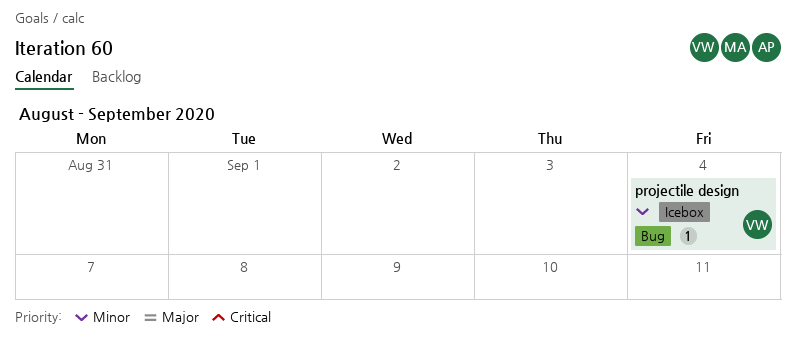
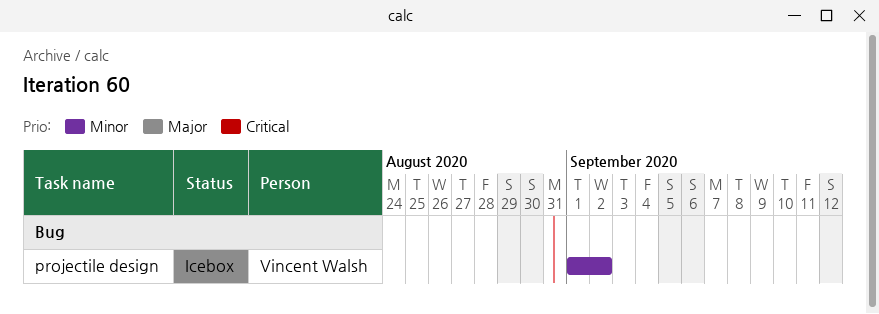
projectile design, due: Sep 4 -> Sep 2

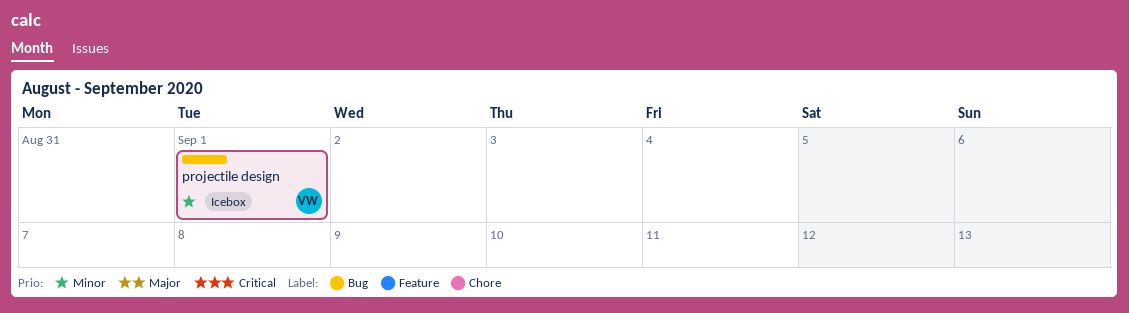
projectile design, due: Sep 2 -> Sep 1

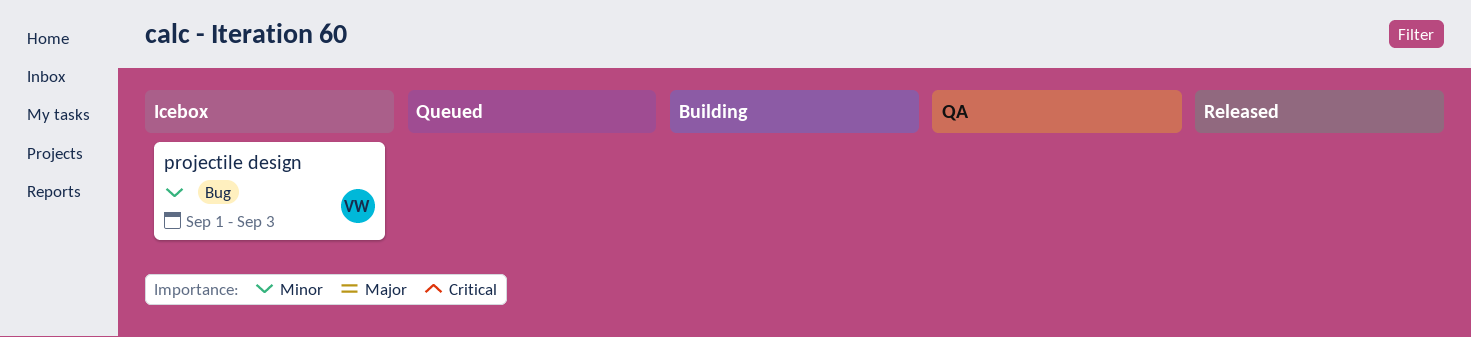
projectile design, due: Sep 1 -> Sep 3

